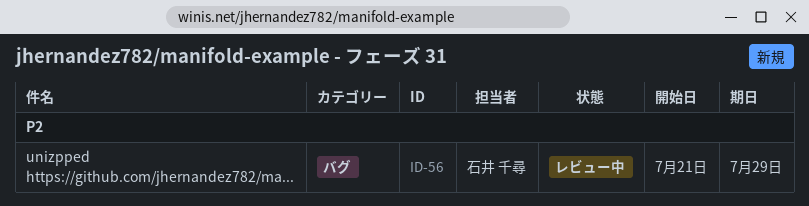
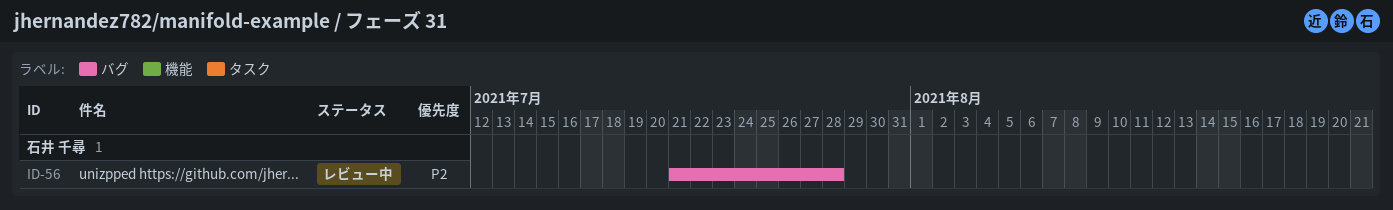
ID-56, due: Jul 29 -> Jul 28

